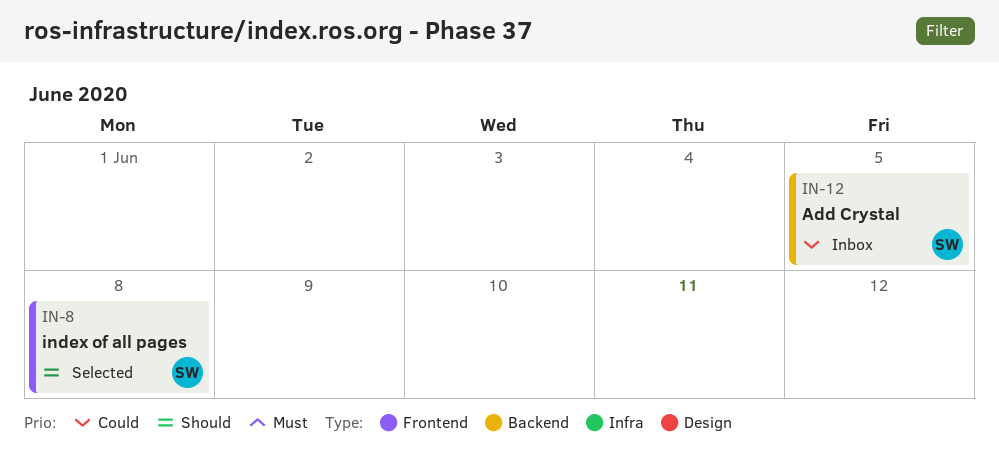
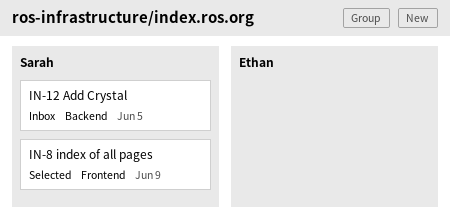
IN-8, due: Jun 8 -> Jun 9

